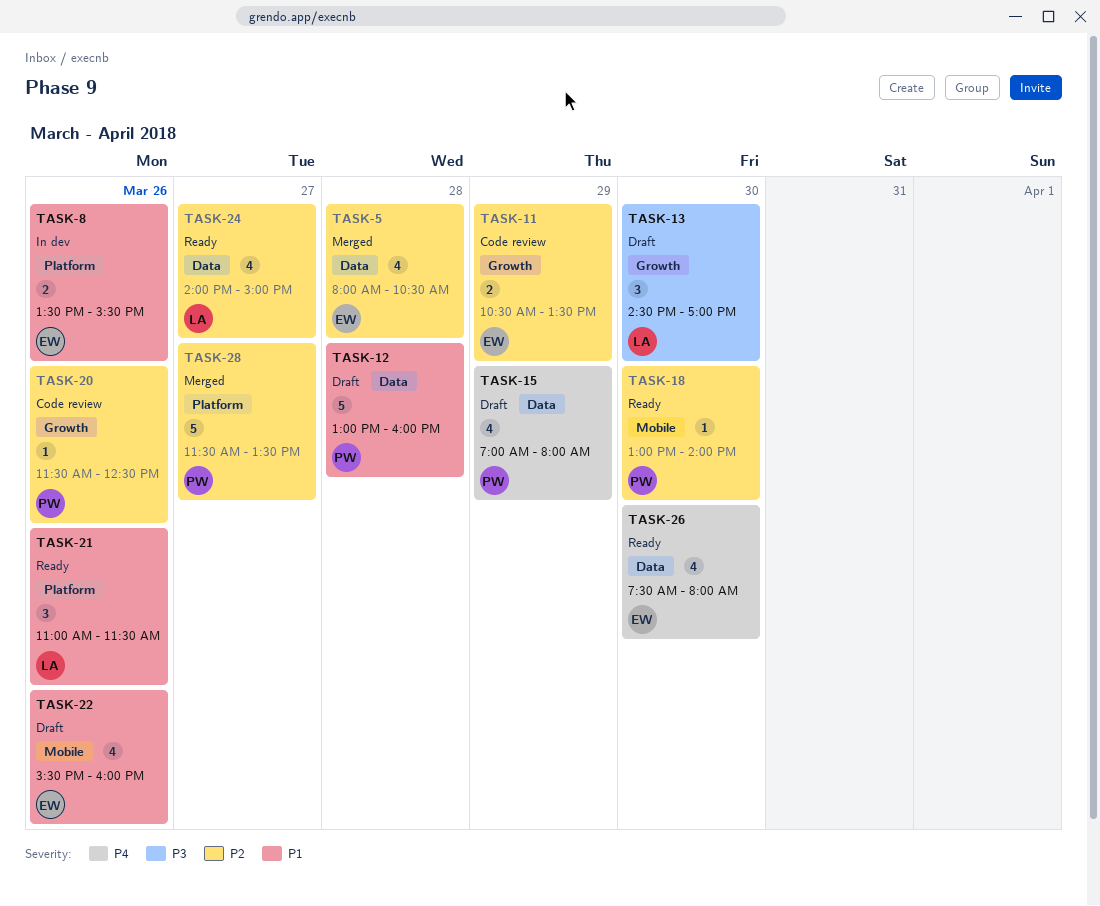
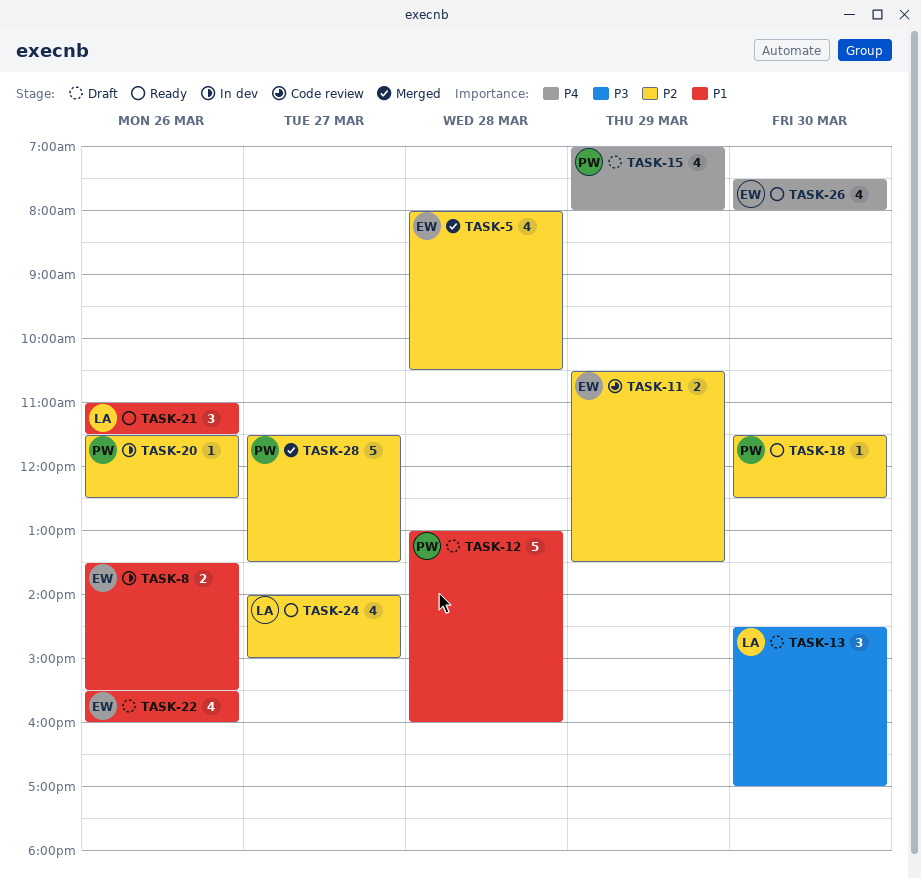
TASK-18, begins: 13:00 -> 11:30
TASK-18, ends: 14:00 -> 12:30
TASK-20, status: Code review -> In dev

